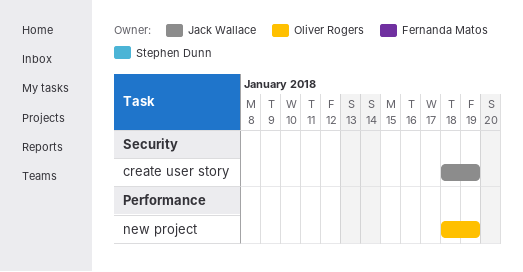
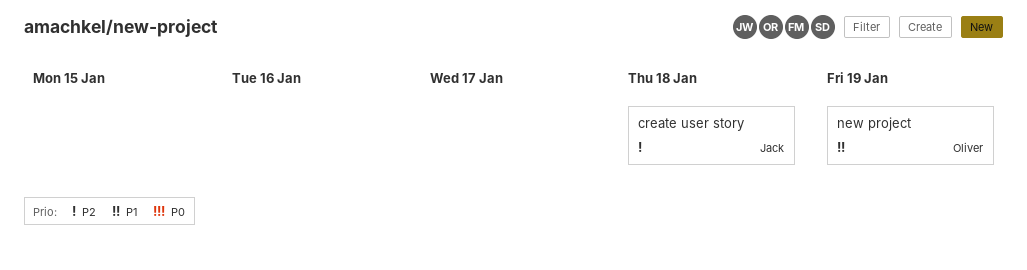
create user story, due: Jan 19 -> Jan 18

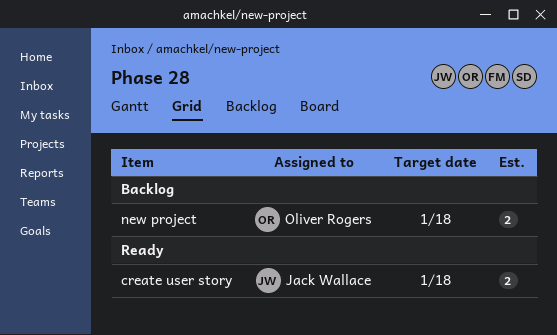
new project, due: Jan 19 -> Jan 18

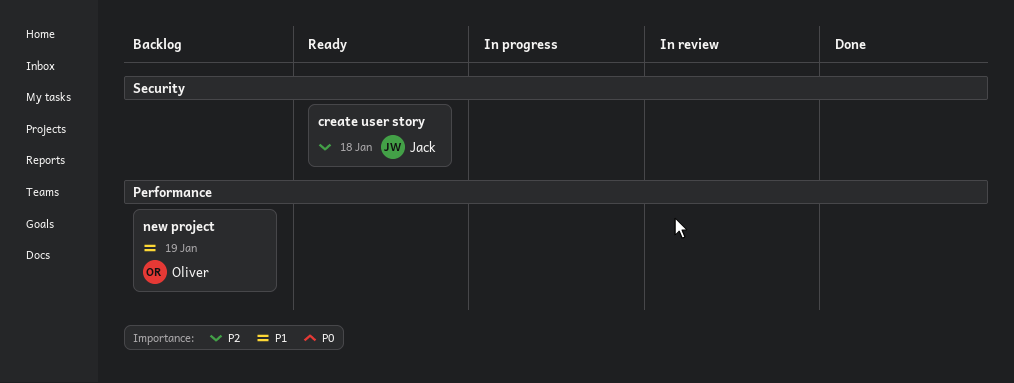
new project, due: Jan 18 -> Jan 19

